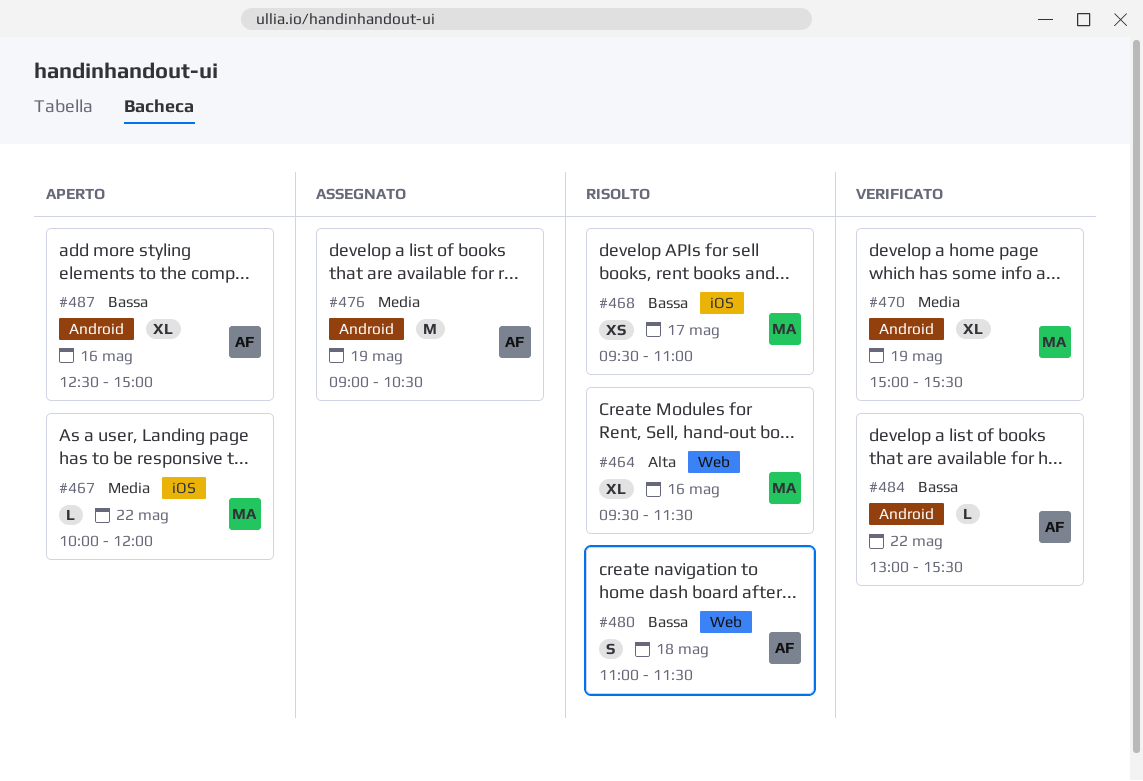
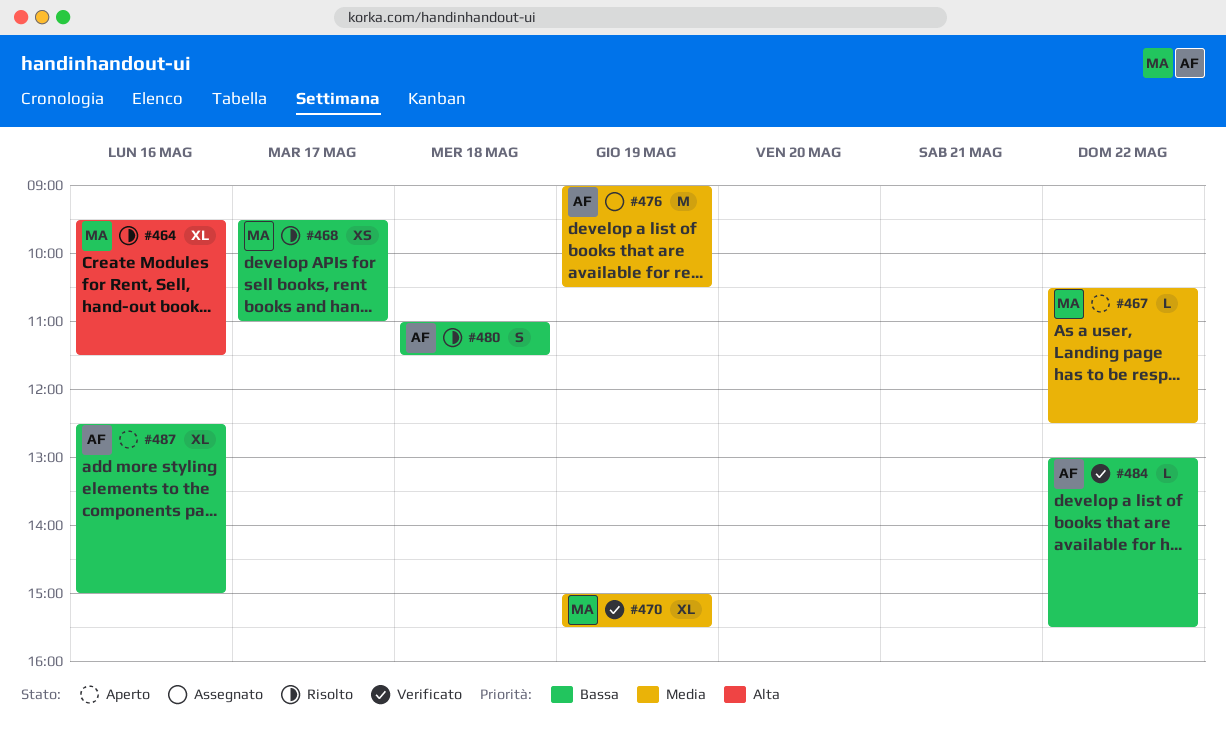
#467, begins: 10:00 -> 10:30
#467, ends: 12:00 -> 12:30

